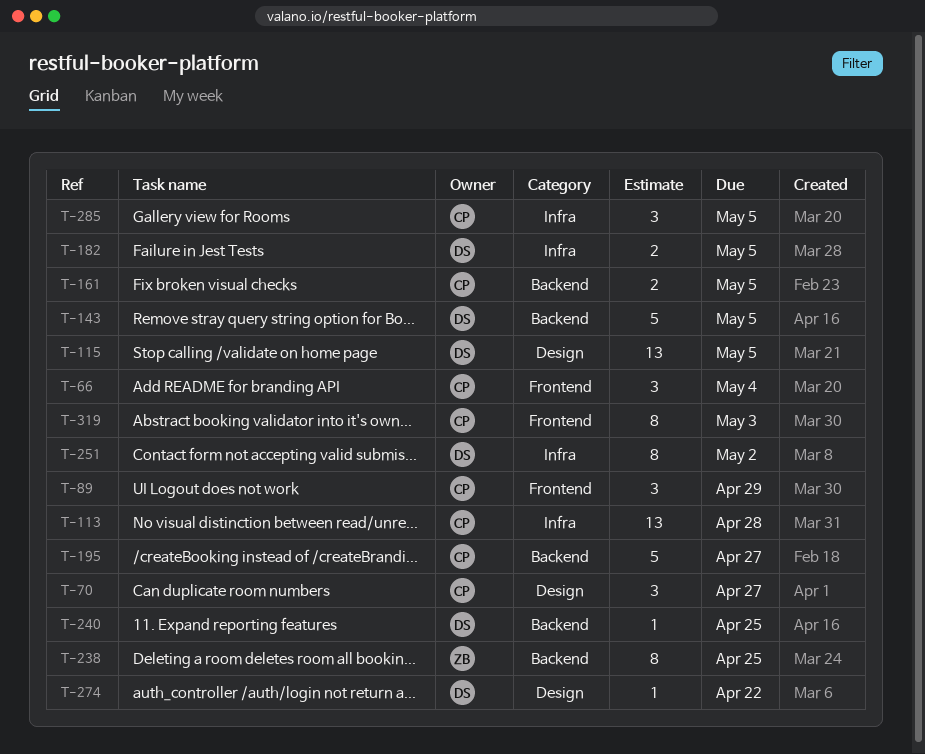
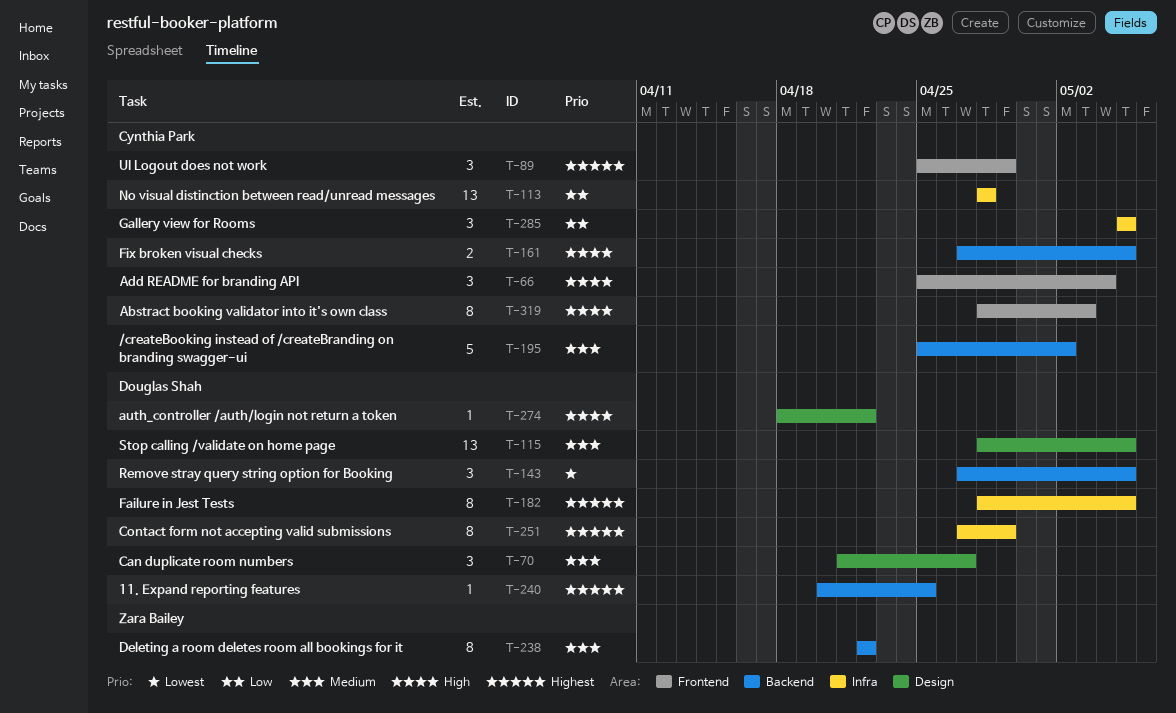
T-70, owner: Cynthia Park -> Douglas Shah
T-143, estimate: 5 -> 3
T-182, estimate: 2 -> 8
T-195, due: Apr 27 -> May 2
T-238, due: Apr 25 -> Apr 22
T-251, due: May 2 -> Apr 29

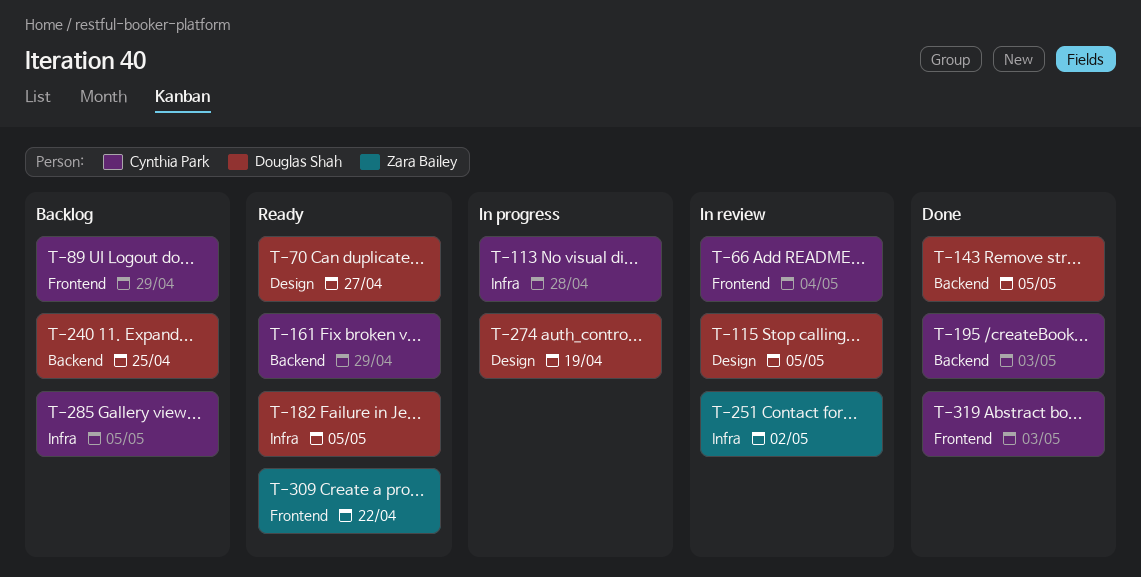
T-161, due: May 5 -> Apr 29
T-195, due: May 2 -> May 3
T-238: present -> none
T-251, owner: Douglas Shah -> Zara Bailey
T-251, due: Apr 29 -> May 2
T-274, due: Apr 22 -> Apr 19
T-309: none -> present

